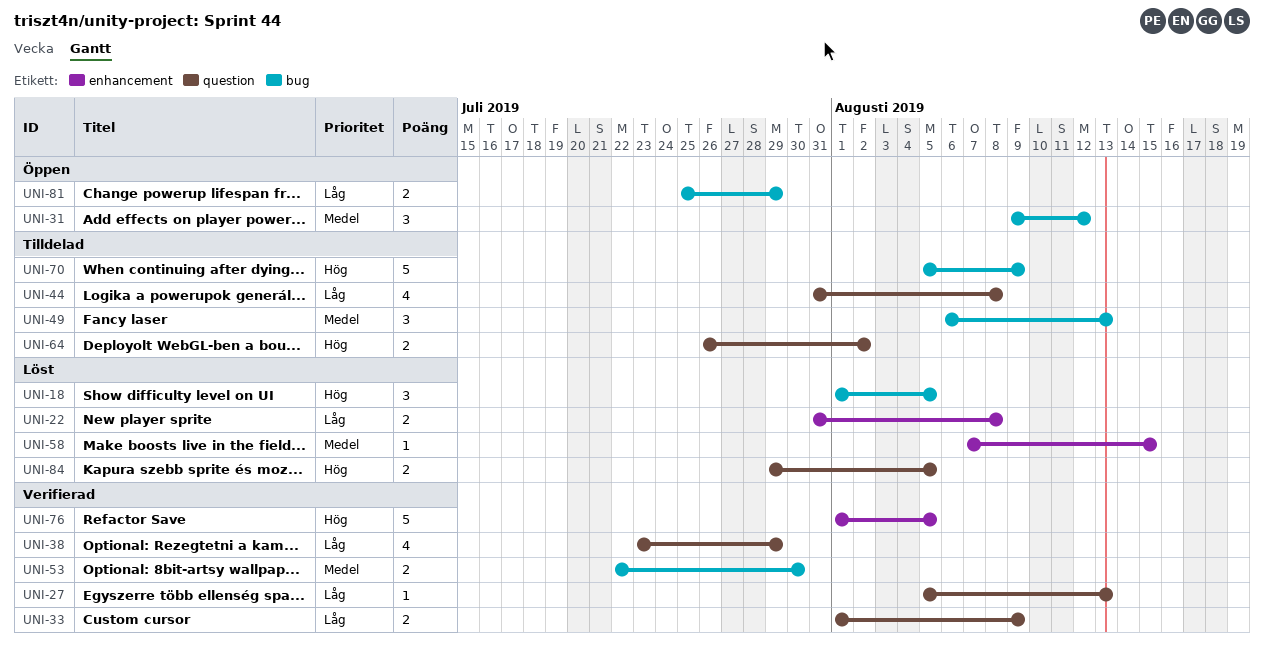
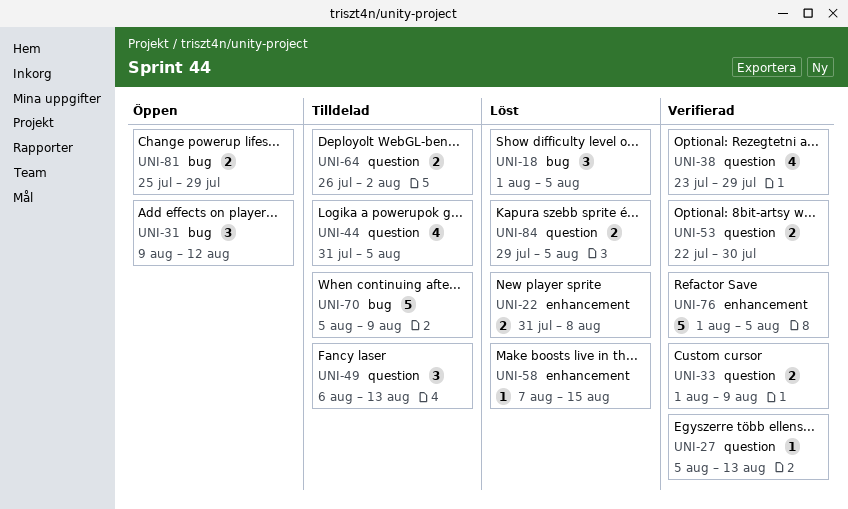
UNI-44, due: Aug 8 -> Aug 5
UNI-49, label: bug -> question
UNI-53, label: bug -> question

